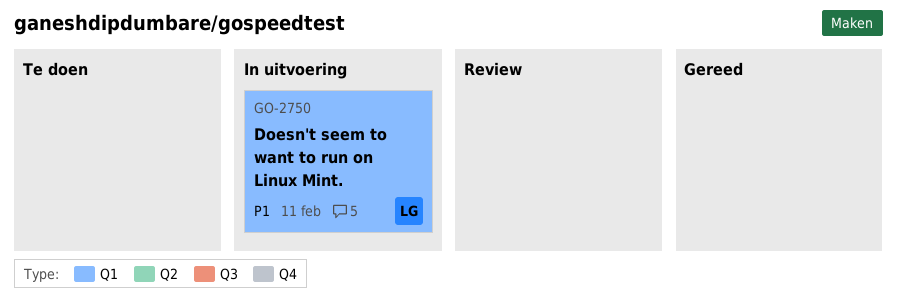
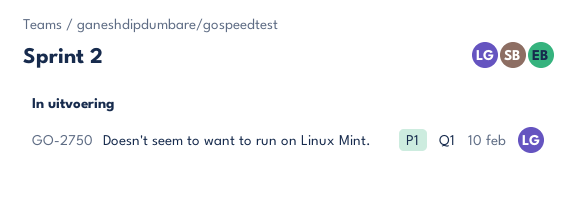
GO-2750, due: Feb 11 -> Feb 10

